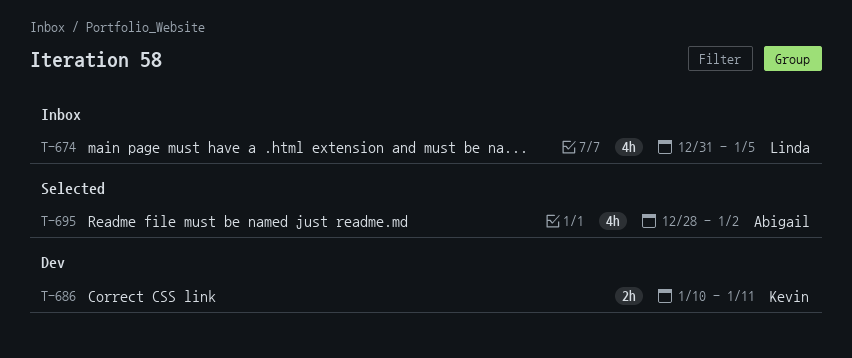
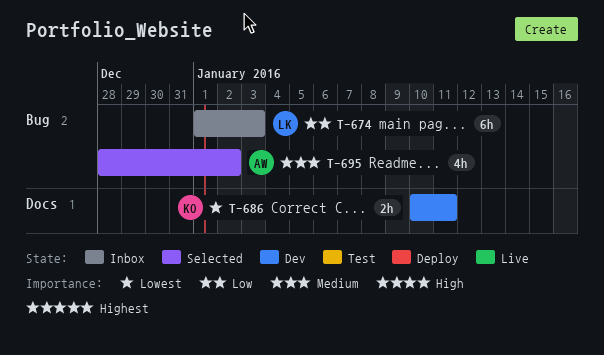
T-674, estimate: 4h -> 6h
T-674, start: Dec 31 -> Jan 1
T-674, due: Jan 5 -> Jan 3

